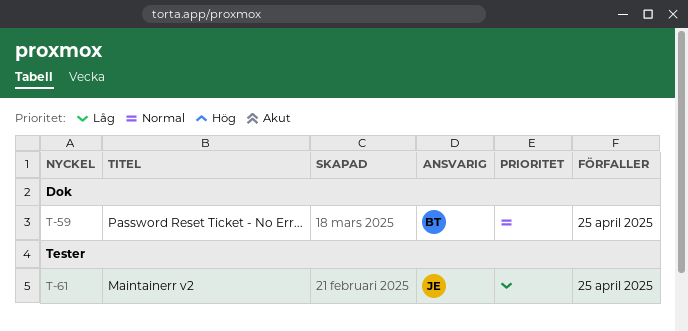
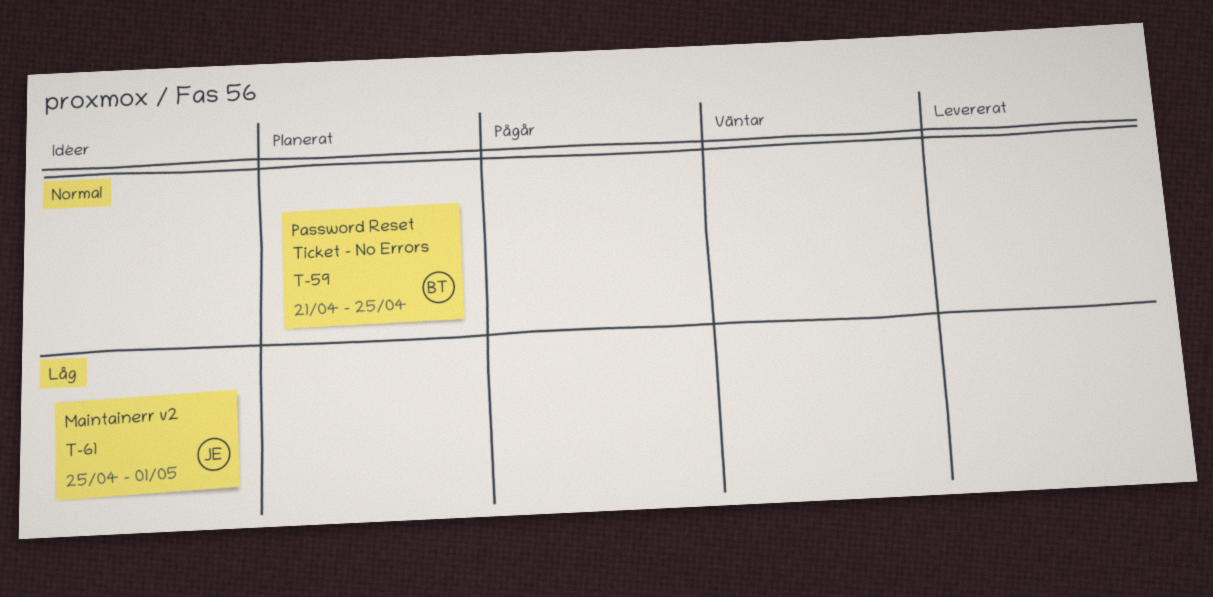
T-61, due: Apr 25 -> May 1

